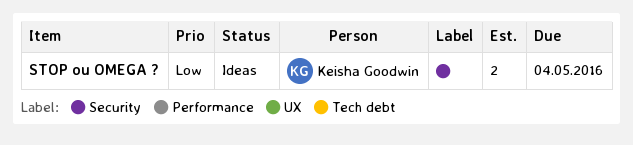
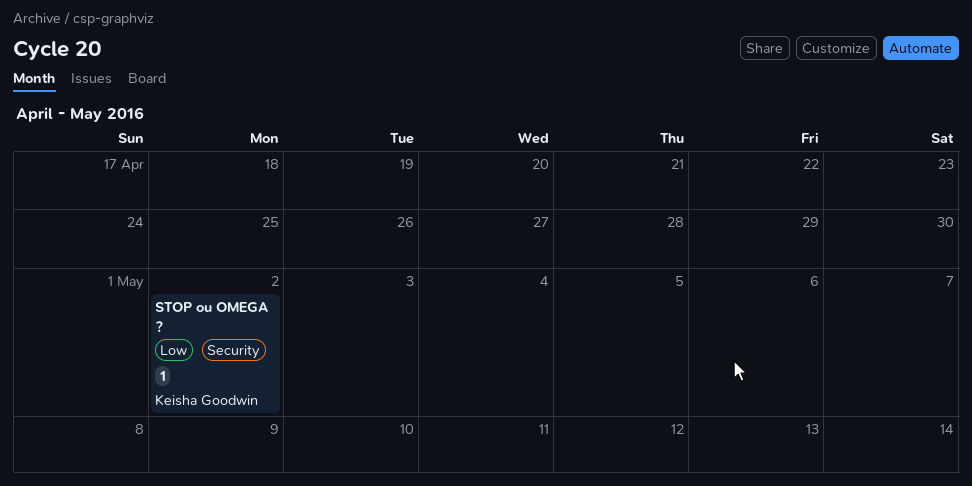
STOP ou OMEGA ?, estimate: 2 -> 1
STOP ou OMEGA ?, due: May 4 -> May 2

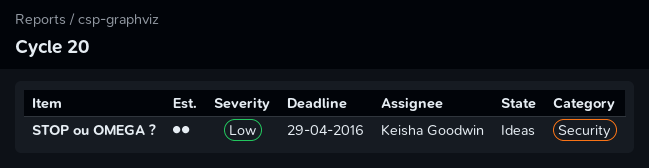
STOP ou OMEGA ?, estimate: 1 -> 2
STOP ou OMEGA ?, due: May 2 -> Apr 29

